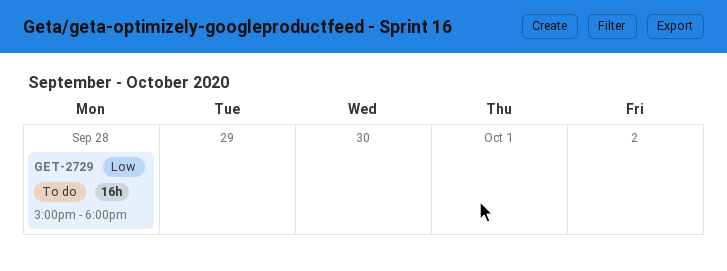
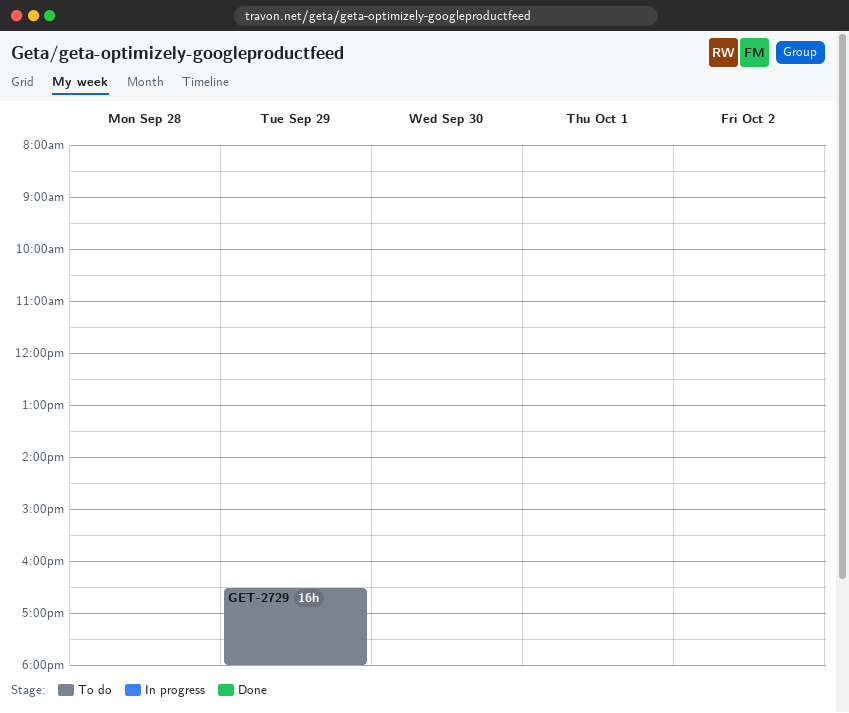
GET-2729, day: Sep 28 -> Sep 29
GET-2729, begins: 15:00 -> 16:30

